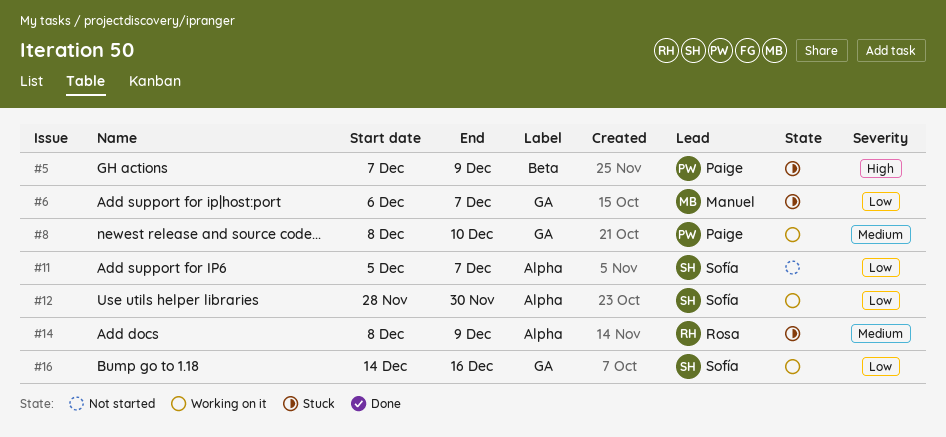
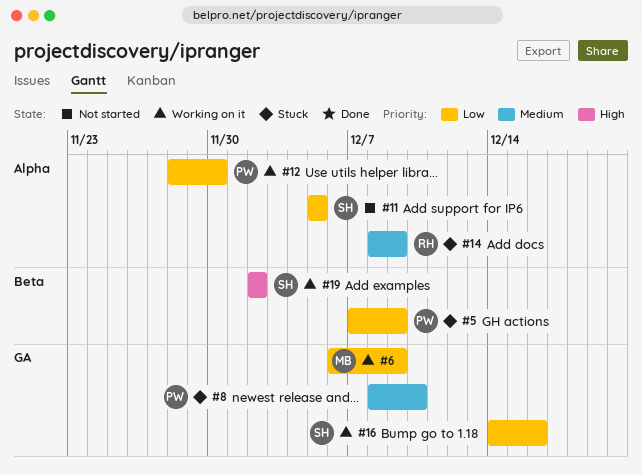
#5, priority: High -> Low
#6, status: Stuck -> Working on it
#6, due: Dec 7 -> Dec 9
#8, status: Working on it -> Stuck
#11, due: Dec 7 -> Dec 5
#12, owner: Sofía -> Paige
#19: none -> present

